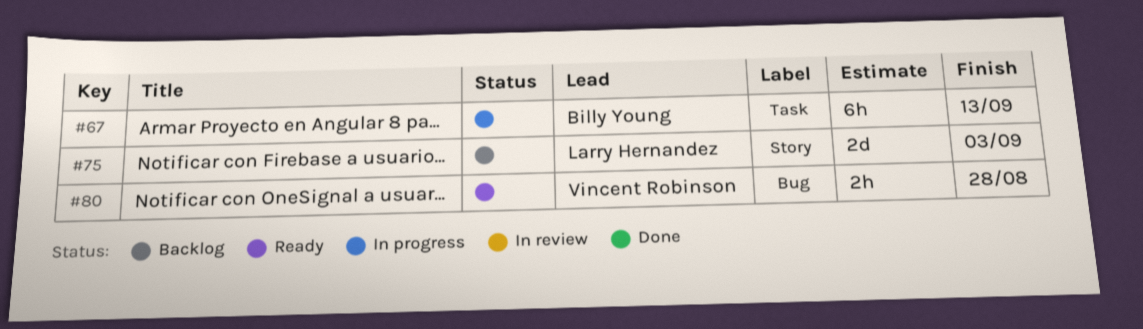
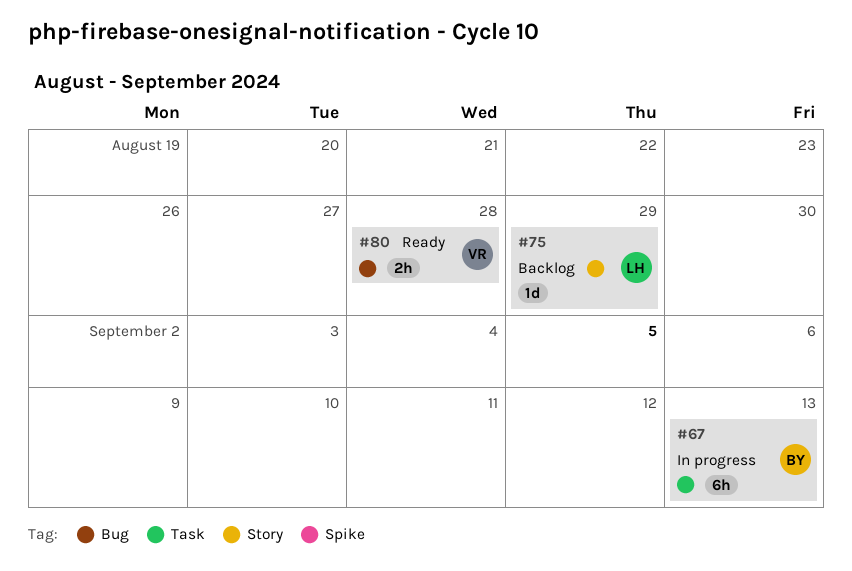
#75, estimate: 2d -> 1d
#75, due: Sep 3 -> Aug 29

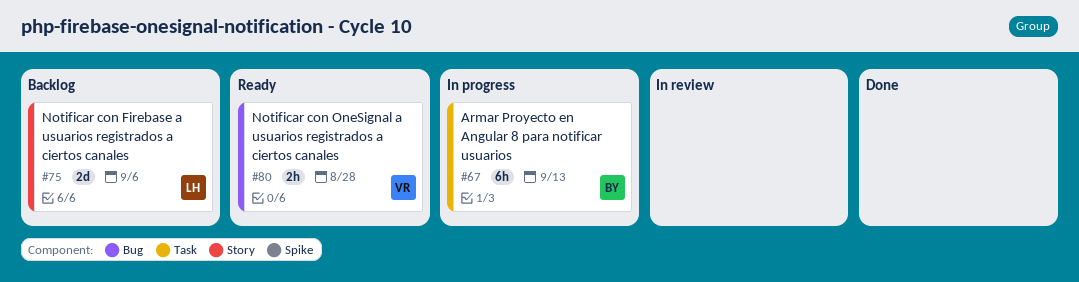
#75, estimate: 1d -> 2d
#75, due: Aug 29 -> Sep 6

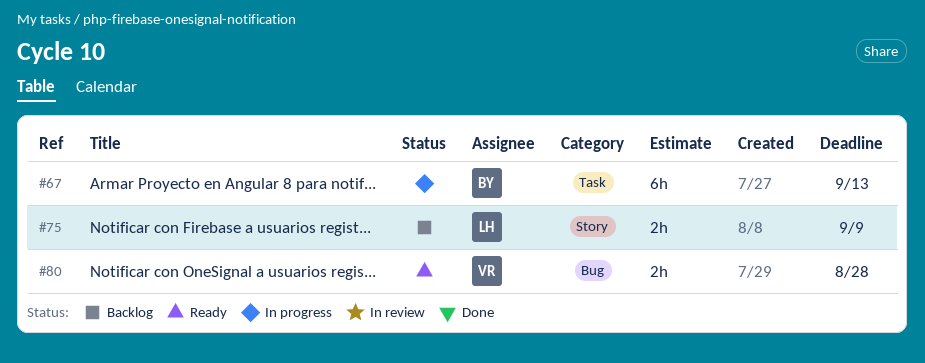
#75, estimate: 2d -> 2h
#75, due: Sep 6 -> Sep 9

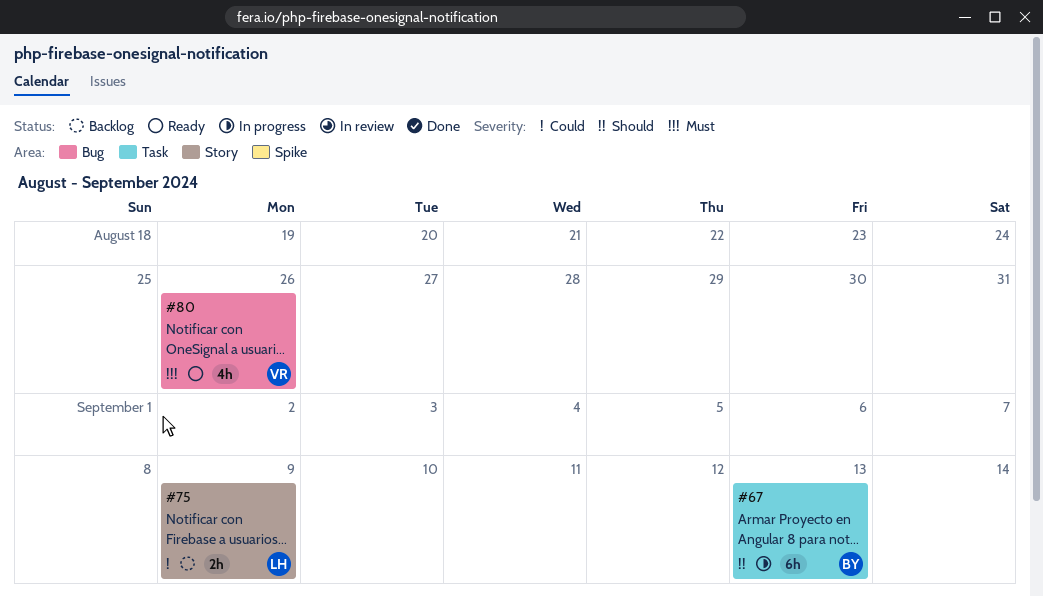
#80, estimate: 2h -> 4h
#80, due: Aug 28 -> Aug 26

